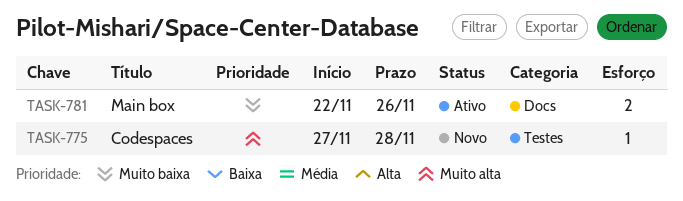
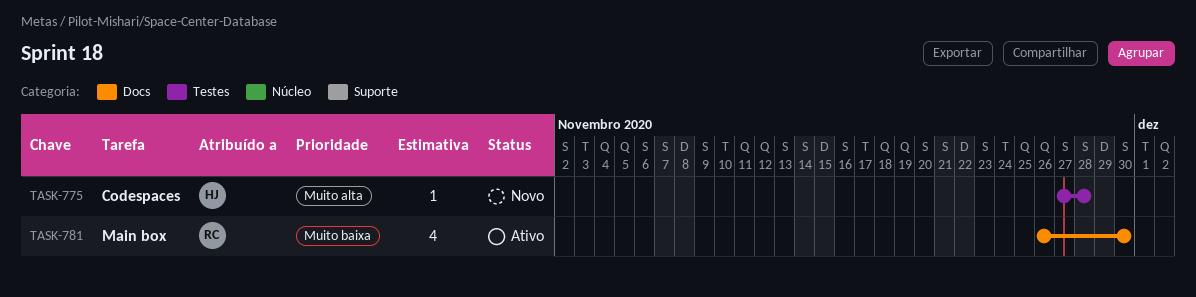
TASK-781, estimate: 2 -> 4
TASK-781, start: Nov 22 -> Nov 26
TASK-781, due: Nov 26 -> Nov 30

